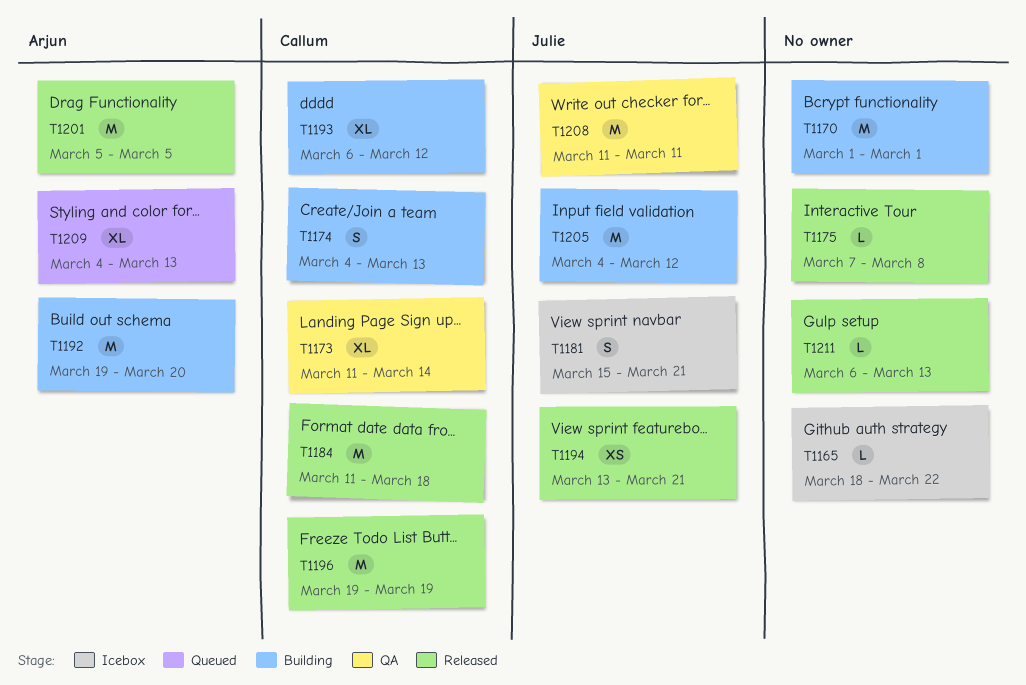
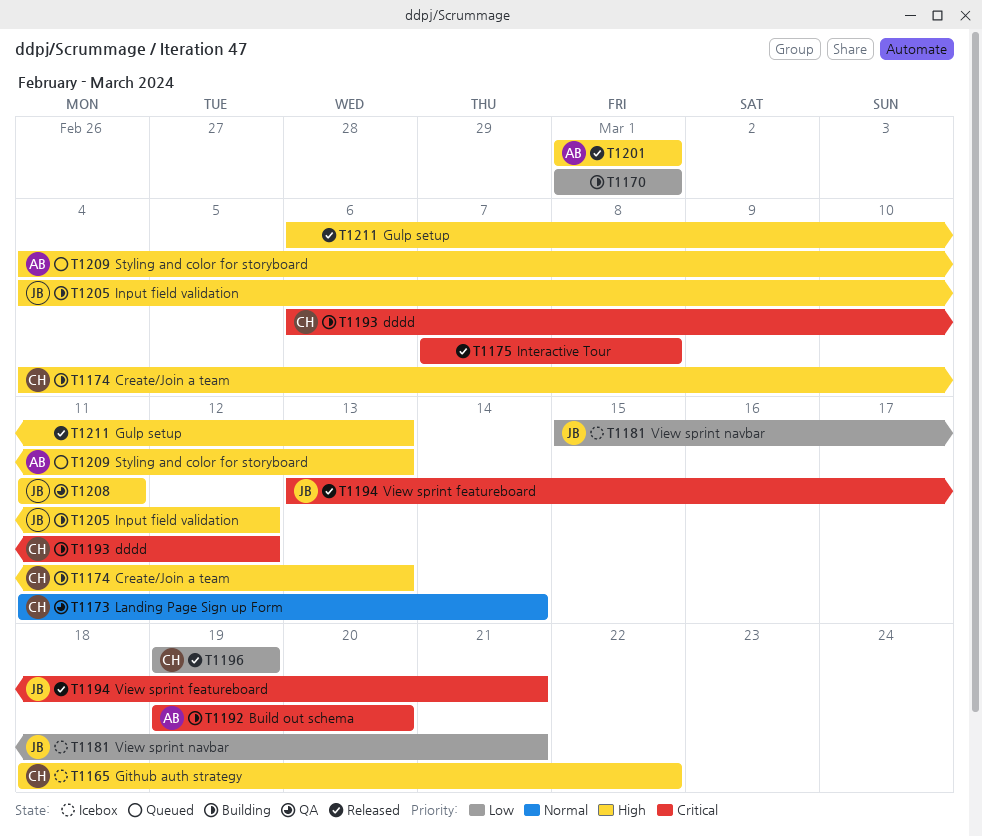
T1165, owner: none -> Callum
T1184: present -> none
T1201, start: Mar 5 -> Mar 1
T1201, due: Mar 5 -> Mar 1

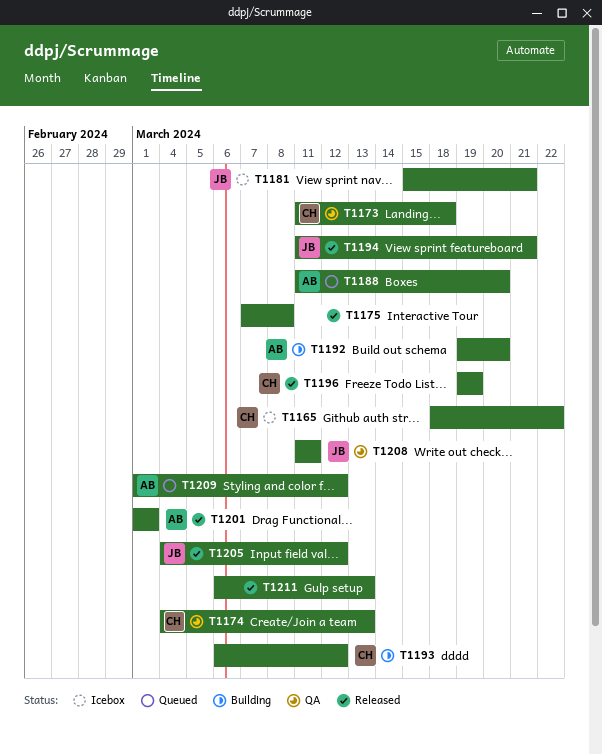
T1170: present -> none
T1173, due: Mar 14 -> Mar 18
T1174, status: Building -> QA
T1188: none -> present
T1194, start: Mar 13 -> Mar 11
T1205, status: Building -> Released
T1209, start: Mar 4 -> Mar 1
T1209, due: Mar 13 -> Mar 12

